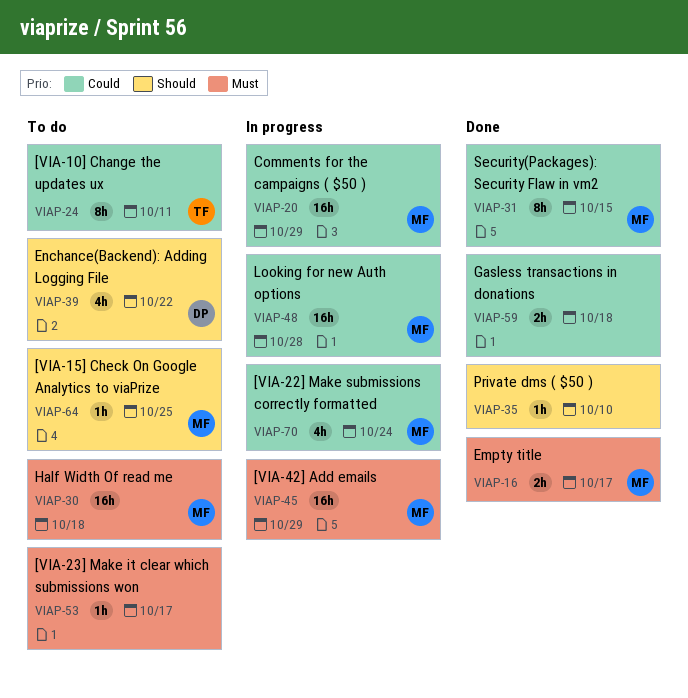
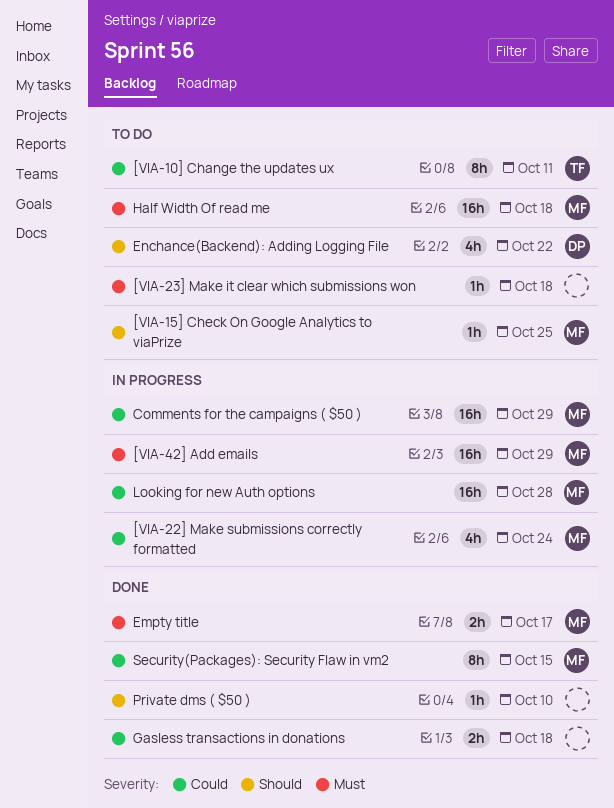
[VIA-23] Make it clear which submissions won, due: Oct 17 -> Oct 18

